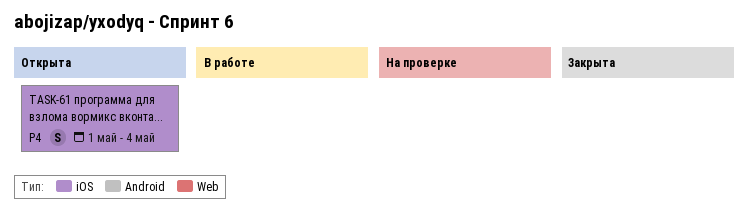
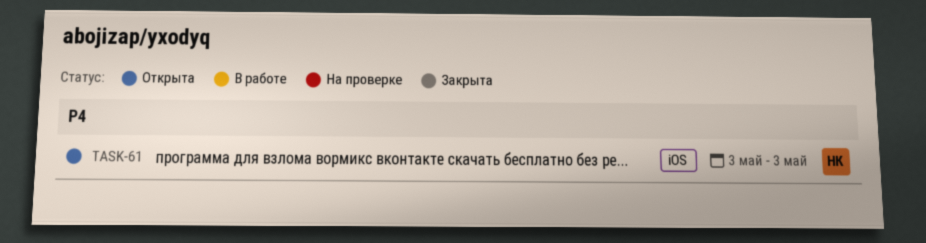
TASK-61, start: May 1 -> May 3
TASK-61, due: May 4 -> May 3

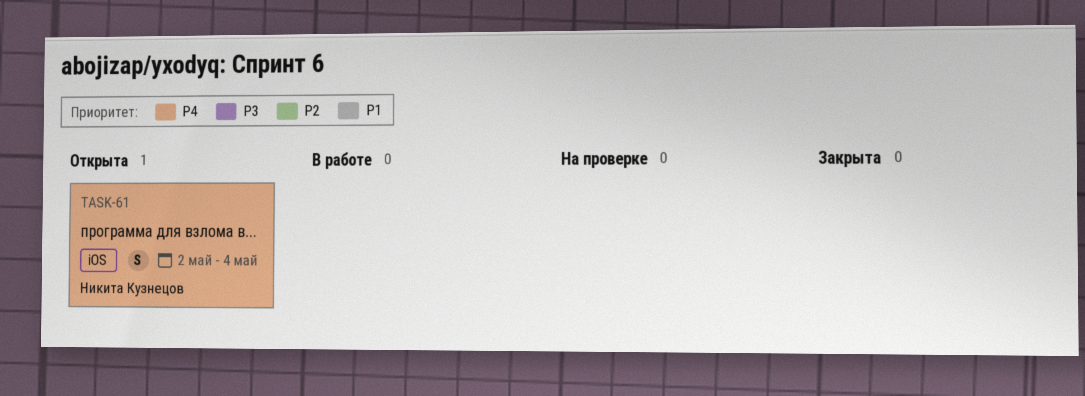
TASK-61, start: May 3 -> May 2
TASK-61, due: May 3 -> May 4

